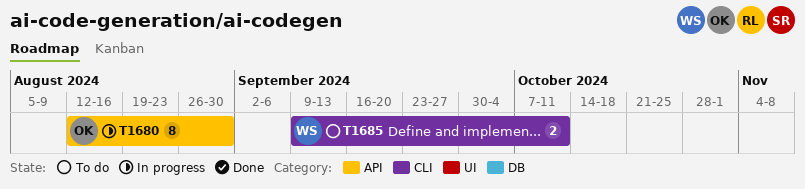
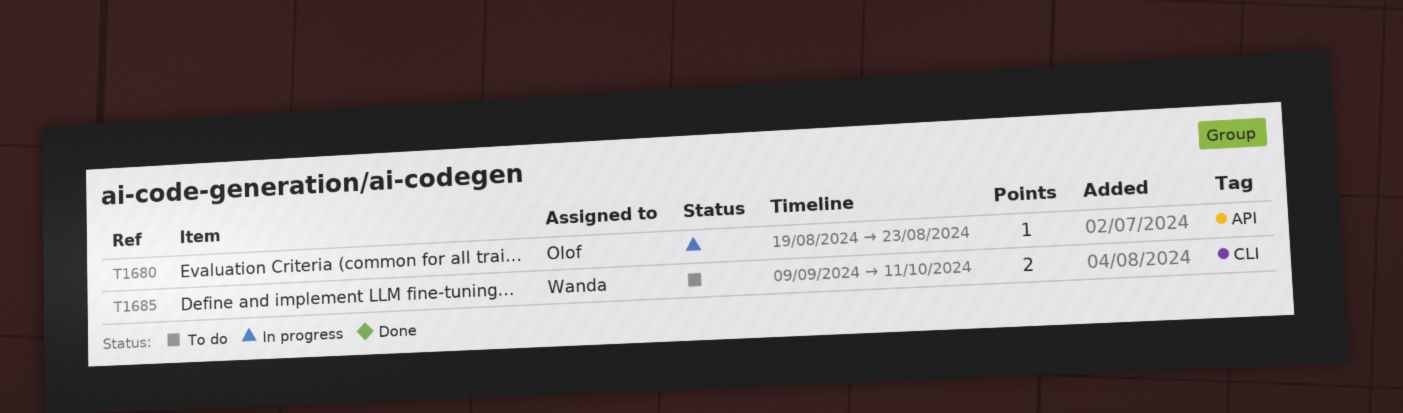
T1680, estimate: 8 -> 1
T1680, start: Aug 12 -> Aug 19
T1680, due: Aug 30 -> Aug 23

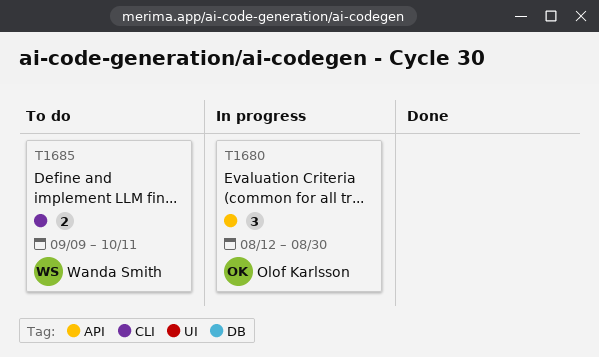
T1680, estimate: 1 -> 3
T1680, start: Aug 19 -> Aug 12
T1680, due: Aug 23 -> Aug 30

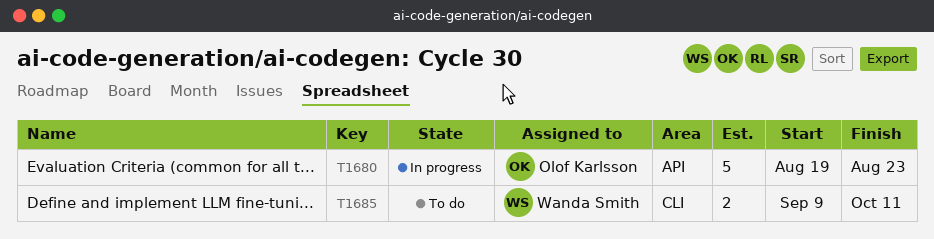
T1680, estimate: 3 -> 5
T1680, start: Aug 12 -> Aug 19
T1680, due: Aug 30 -> Aug 23

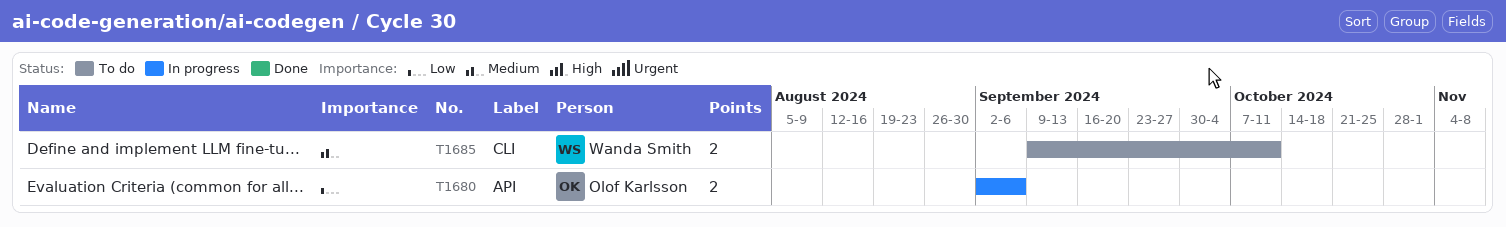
T1680, estimate: 5 -> 2
T1680, start: Aug 19 -> Sep 2
T1680, due: Aug 23 -> Sep 6

